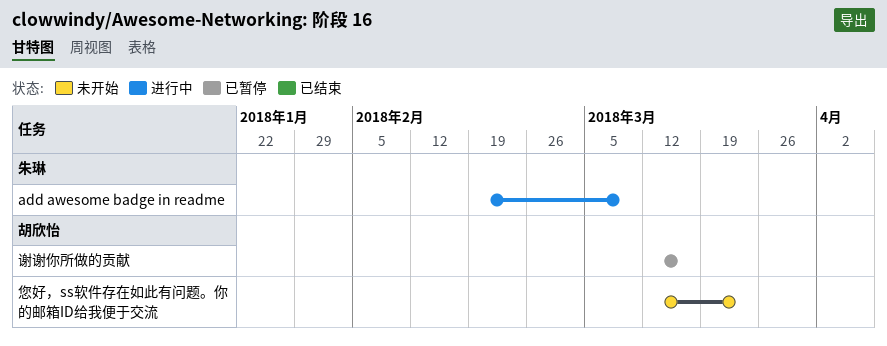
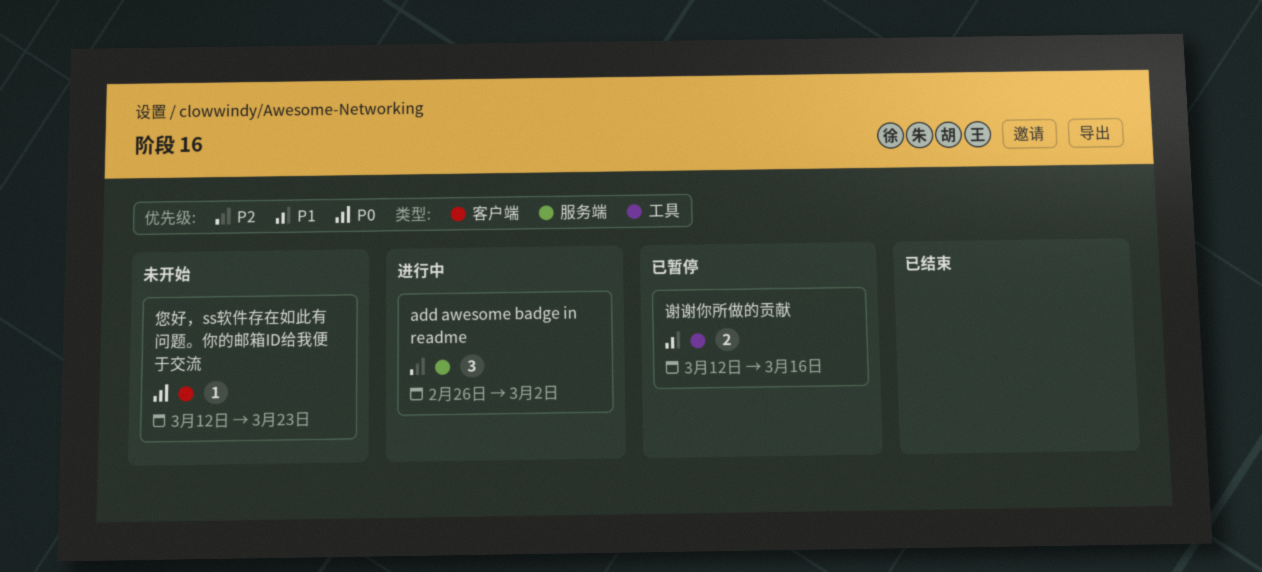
add awesome badge in readme, start: Feb 19 -> Feb 26
add awesome badge in readme, due: Mar 9 -> Mar 2

